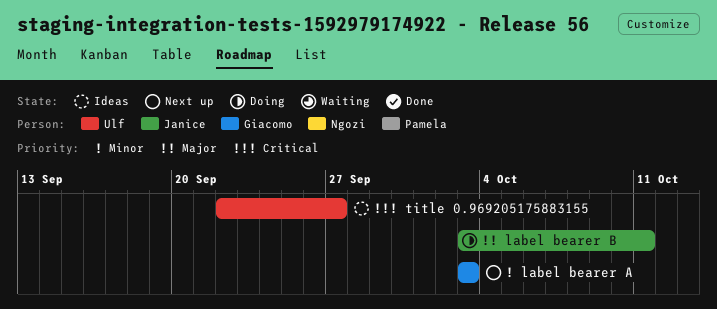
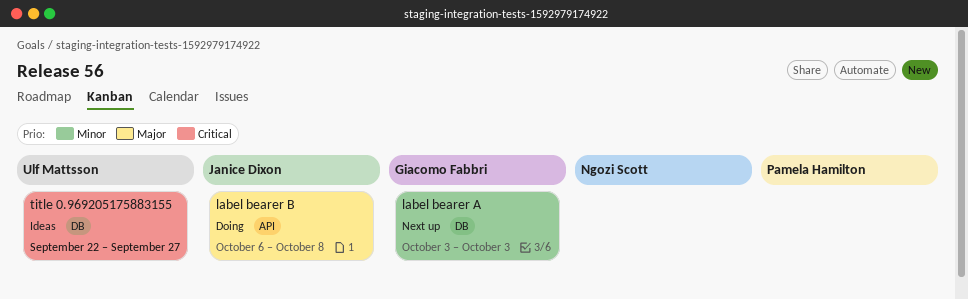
label bearer B, start: Oct 3 -> Oct 6
label bearer B, due: Oct 11 -> Oct 8

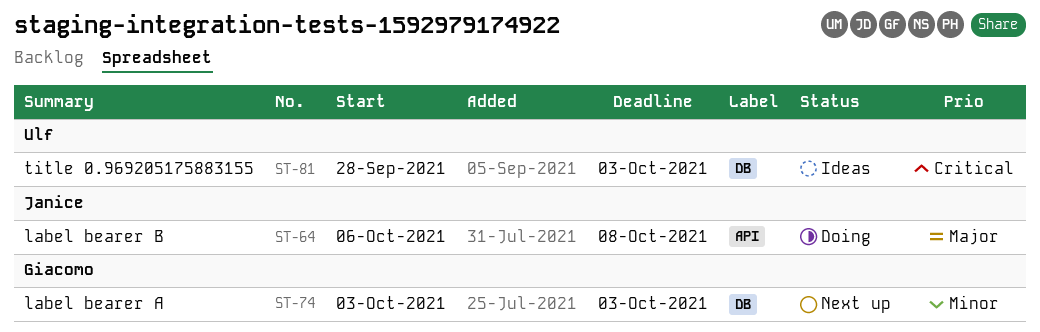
title 0.969205175883155, start: Sep 22 -> Sep 28
title 0.969205175883155, due: Sep 27 -> Oct 3

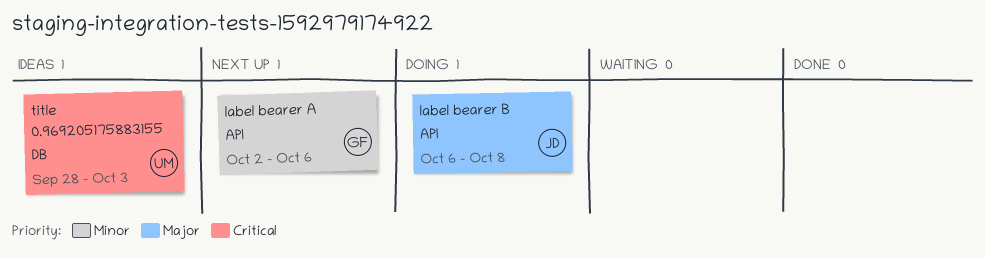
label bearer A, label: DB -> API
label bearer A, start: Oct 3 -> Oct 2
label bearer A, due: Oct 3 -> Oct 6

